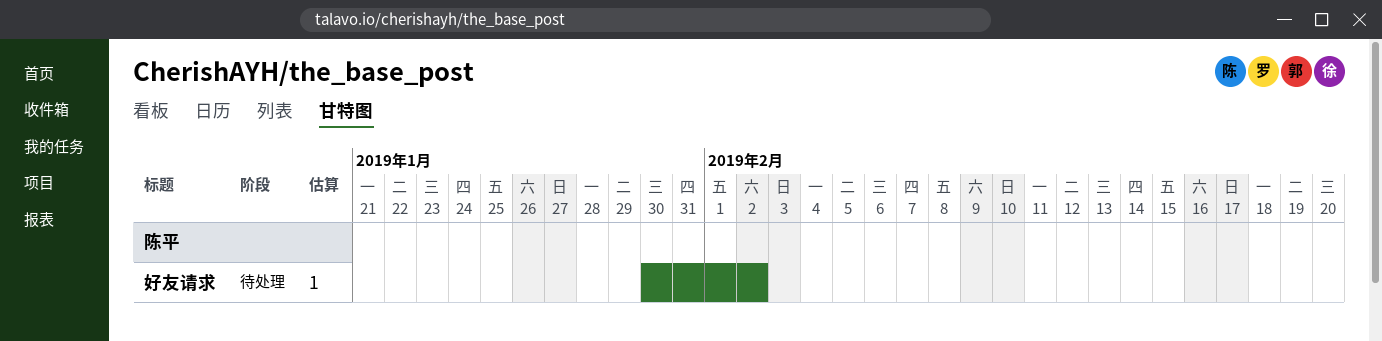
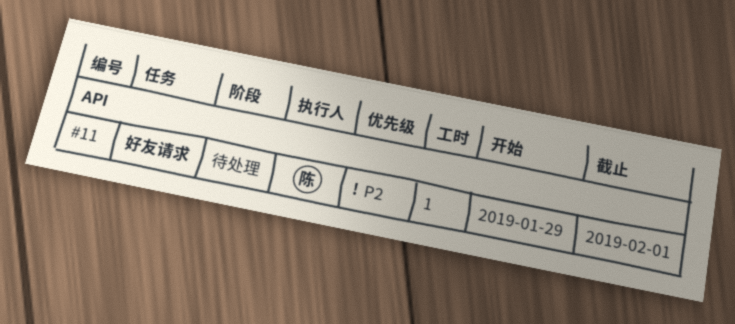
好友请求, start: Jan 30 -> Jan 29
好友请求, due: Feb 2 -> Feb 1

